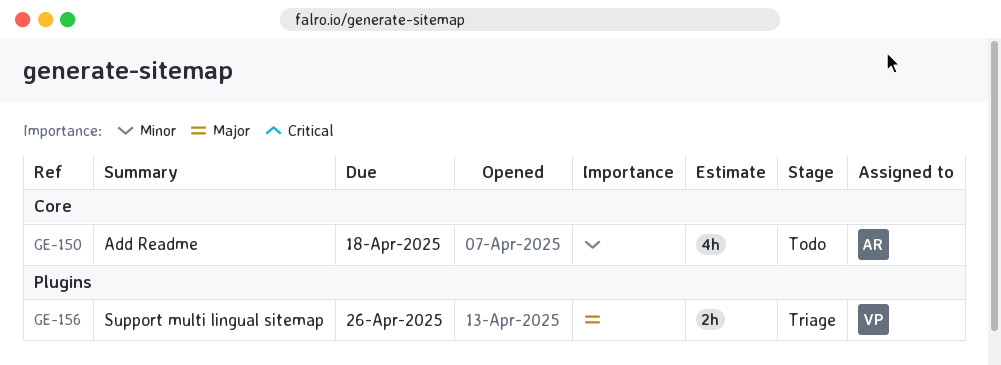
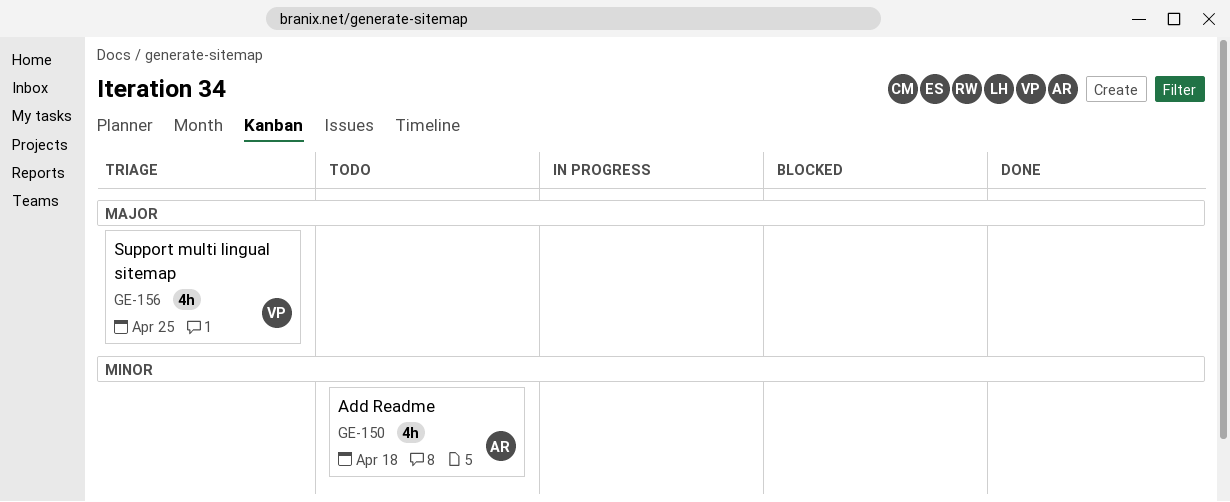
GE-156, estimate: 2h -> 4h
GE-156, due: Apr 26 -> Apr 25

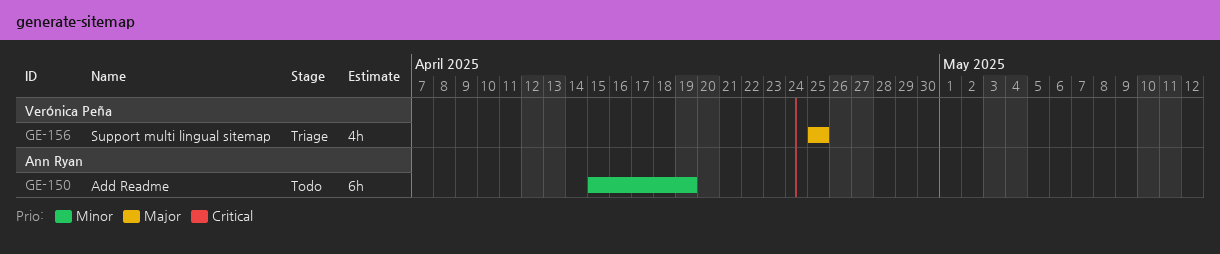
GE-150, estimate: 4h -> 6h
GE-150, due: Apr 18 -> Apr 19

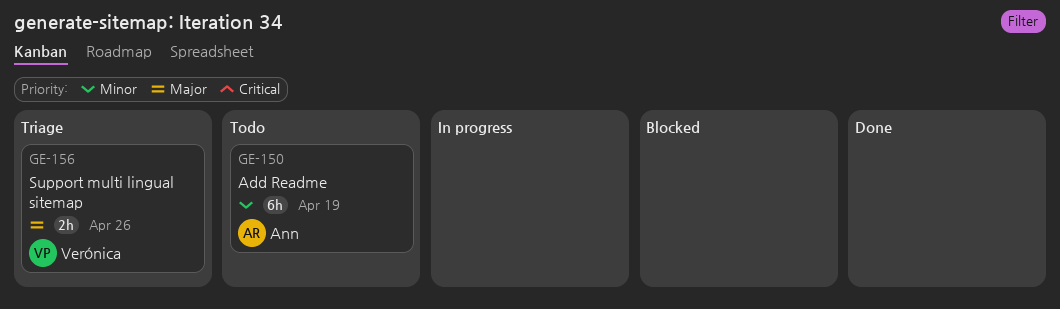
GE-156, estimate: 4h -> 2h
GE-156, due: Apr 25 -> Apr 26

